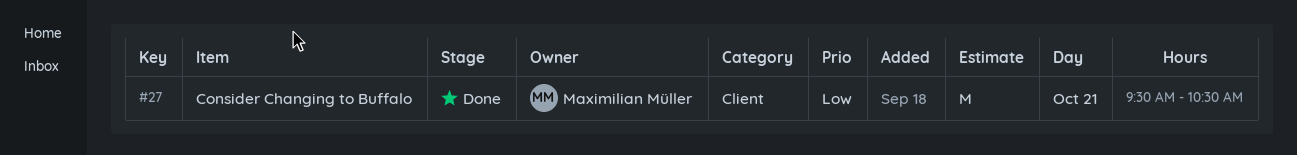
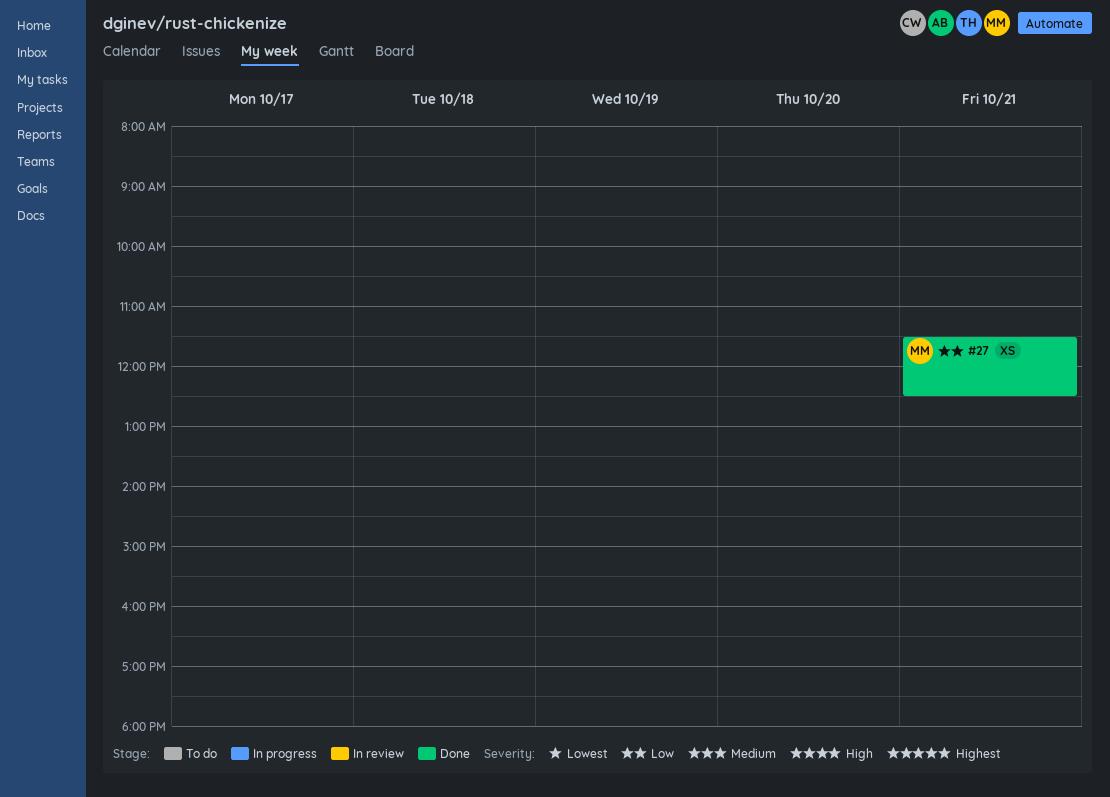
#27, estimate: M -> XS
#27, begins: 09:30 -> 11:30
#27, ends: 10:30 -> 12:30

